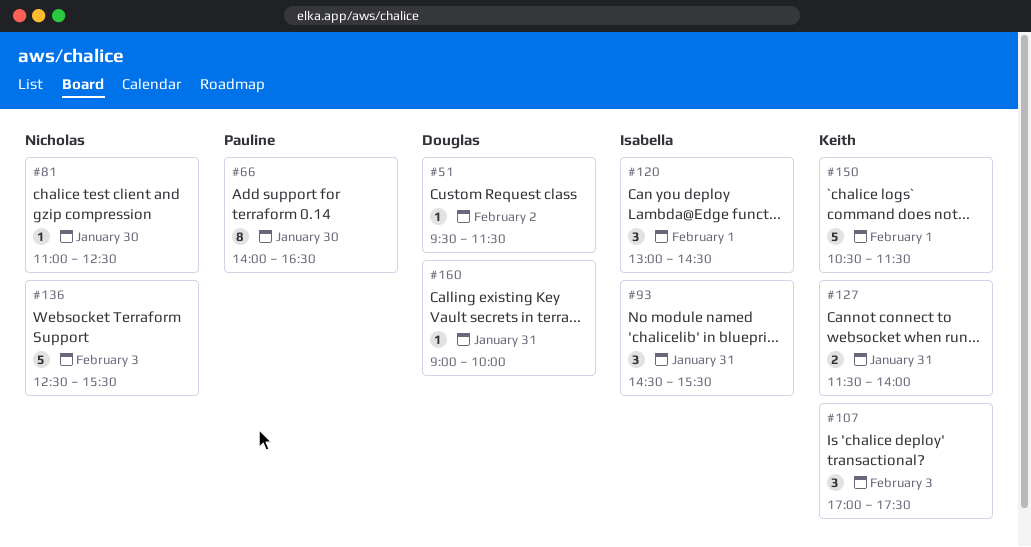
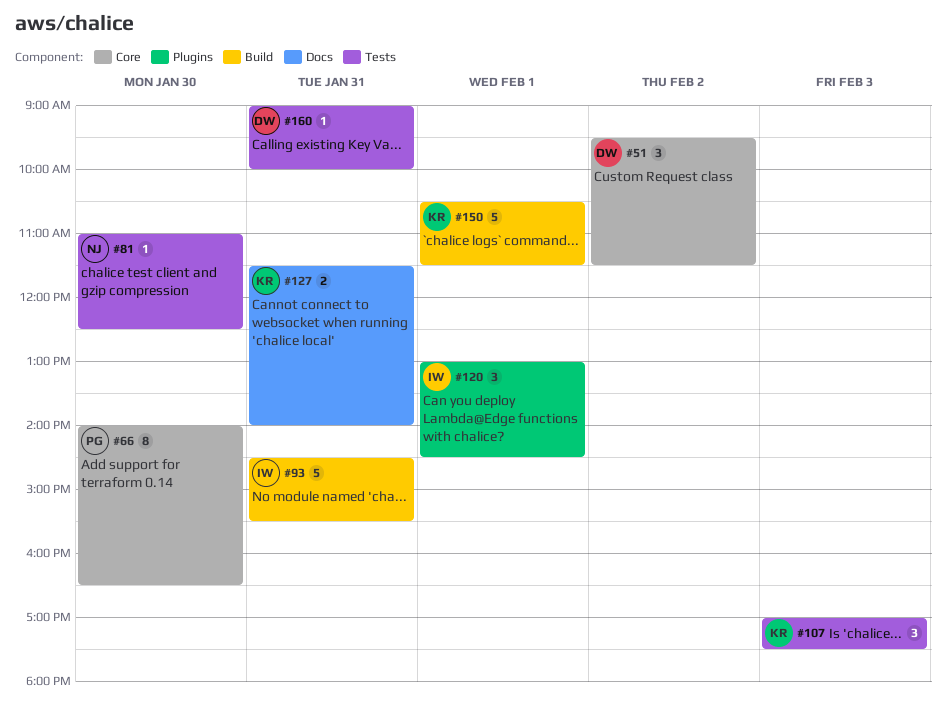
#51, estimate: 1 -> 3
#93, estimate: 3 -> 5
#136: present -> none

